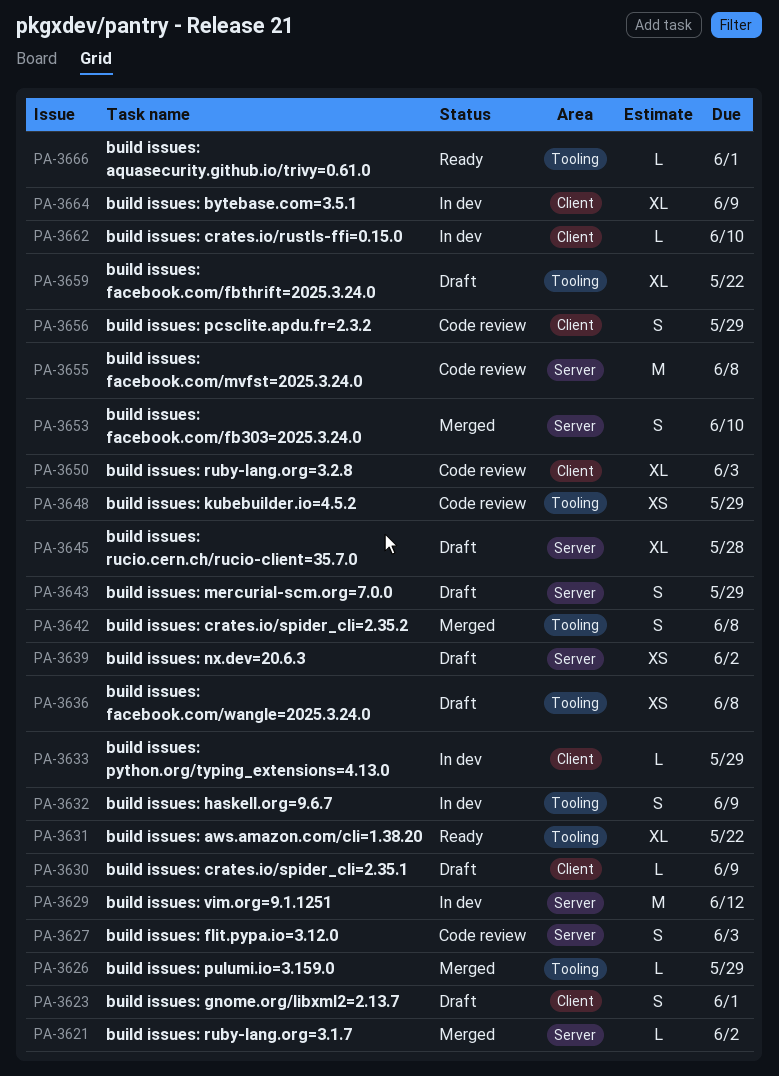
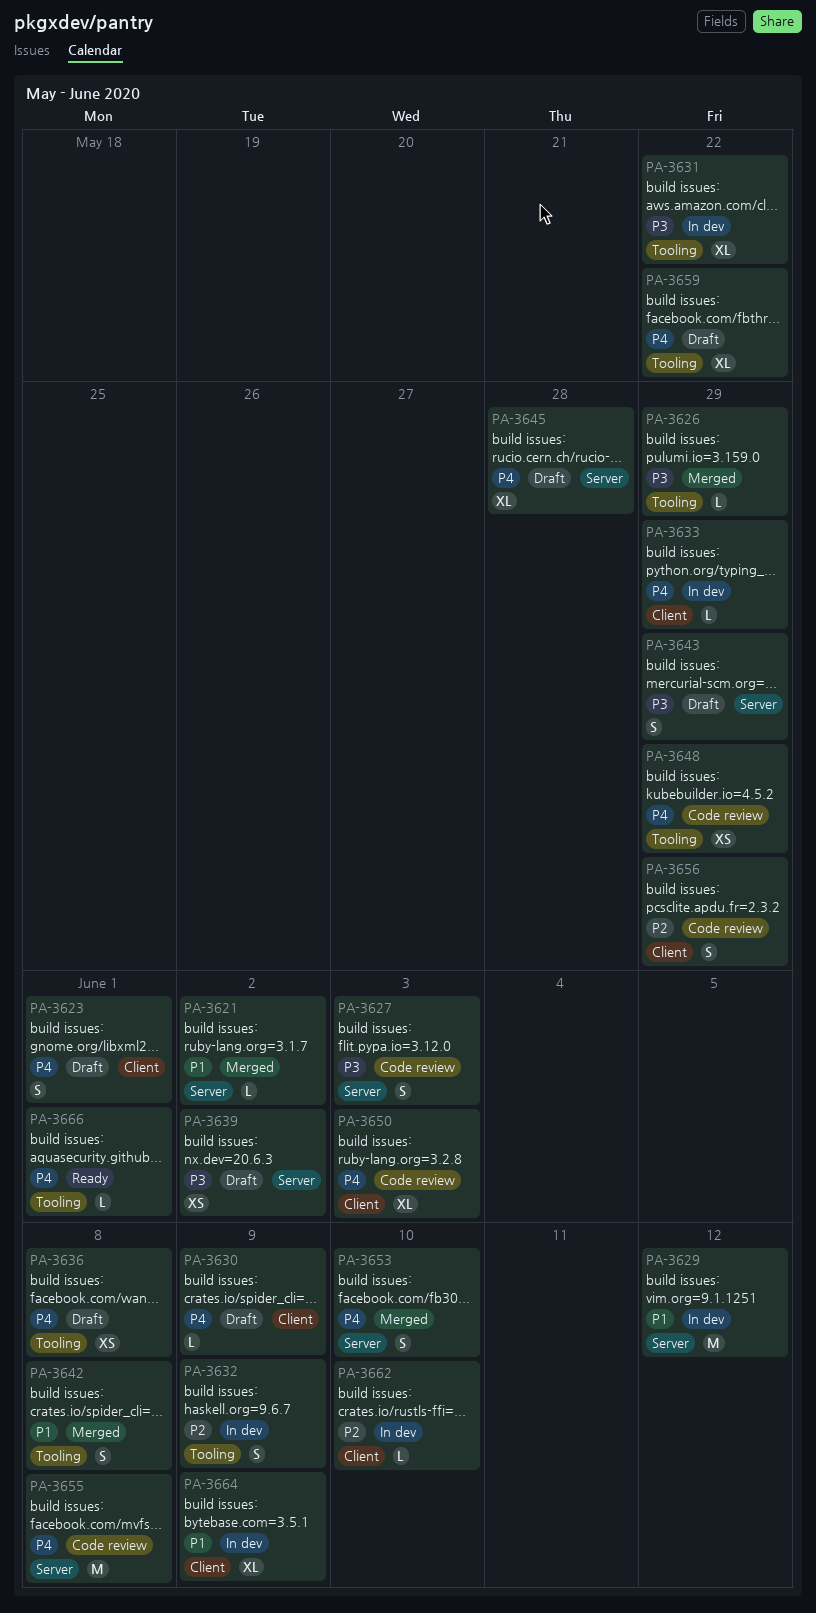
PA-3631, status: Ready -> In dev

